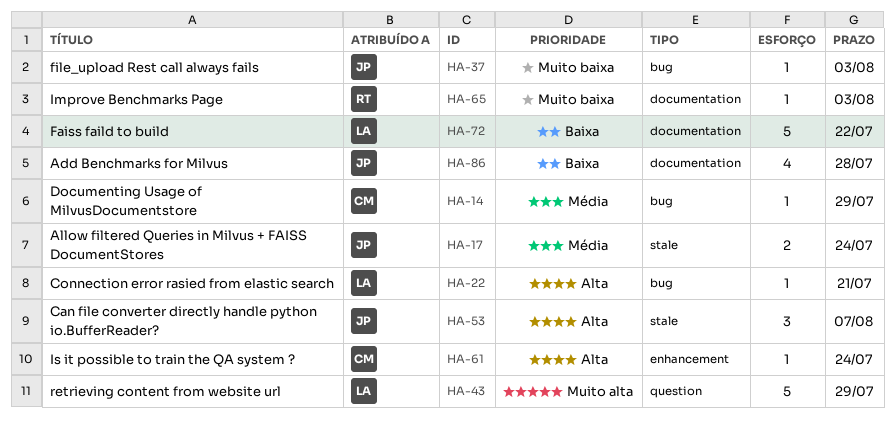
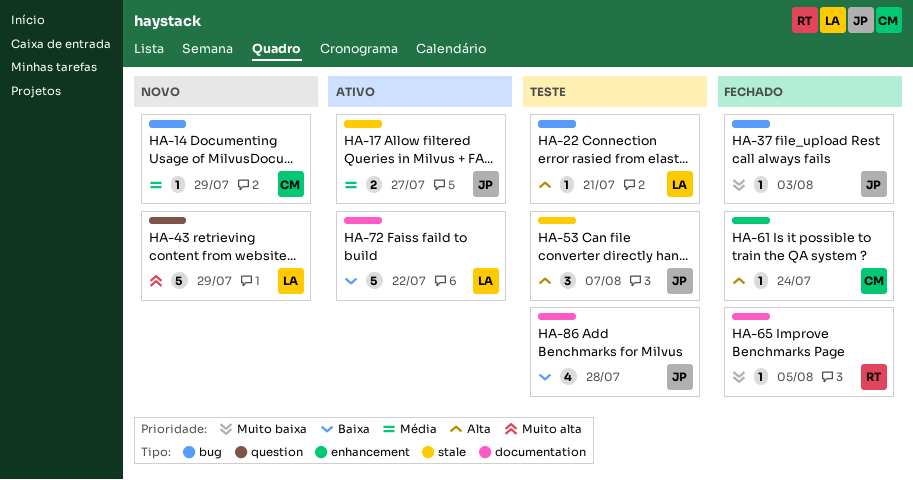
HA-17, due: Jul 24 -> Jul 27
HA-65, due: Aug 3 -> Aug 5

